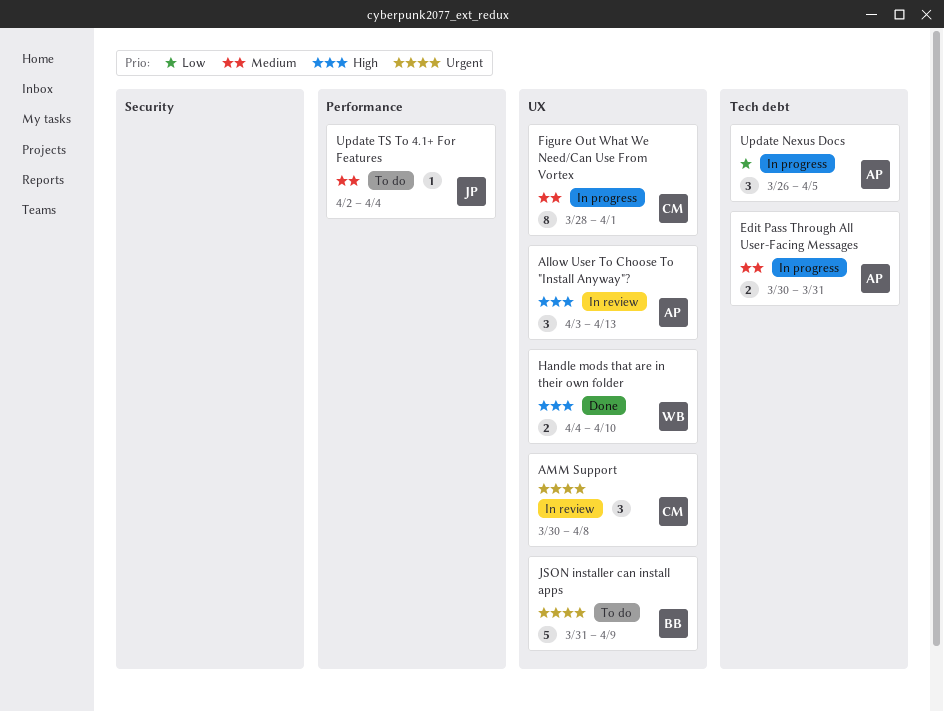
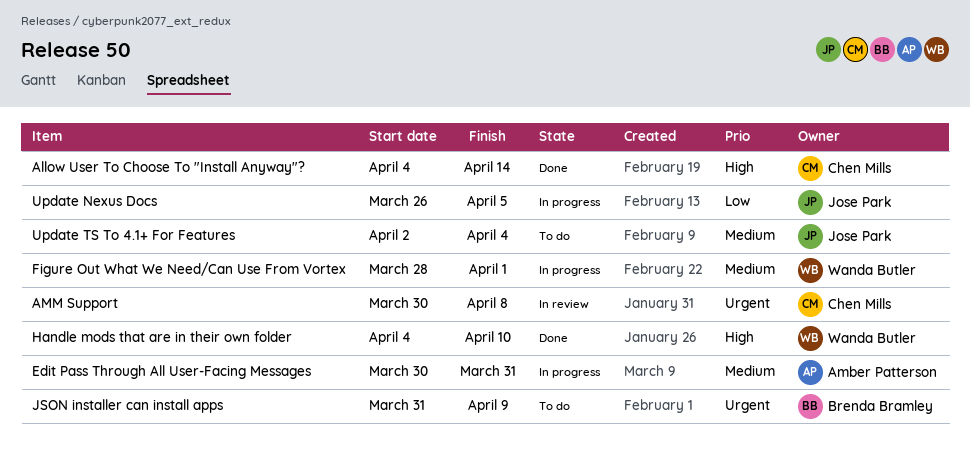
Allow User To Choose To "Install Anyway"?, status: In review -> Done
Allow User To Choose To "Install Anyway"?, owner: Amber Patterson -> Chen Mills
Allow User To Choose To "Install Anyway"?, start: Apr 3 -> Apr 4
Allow User To Choose To "Install Anyway"?, due: Apr 13 -> Apr 14
Figure Out What We Need/Can Use From Vortex, owner: Chen Mills -> Wanda Butler
Update Nexus Docs, owner: Amber Patterson -> Jose Park

